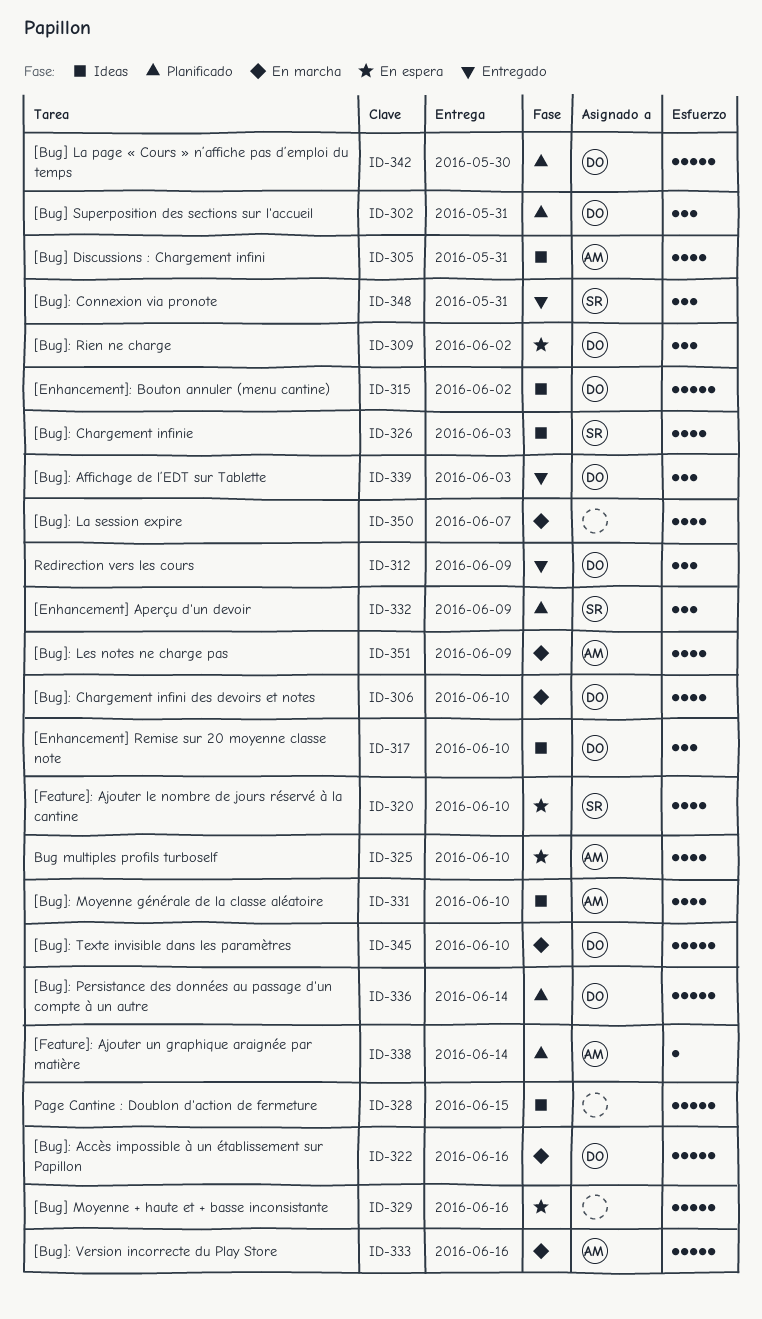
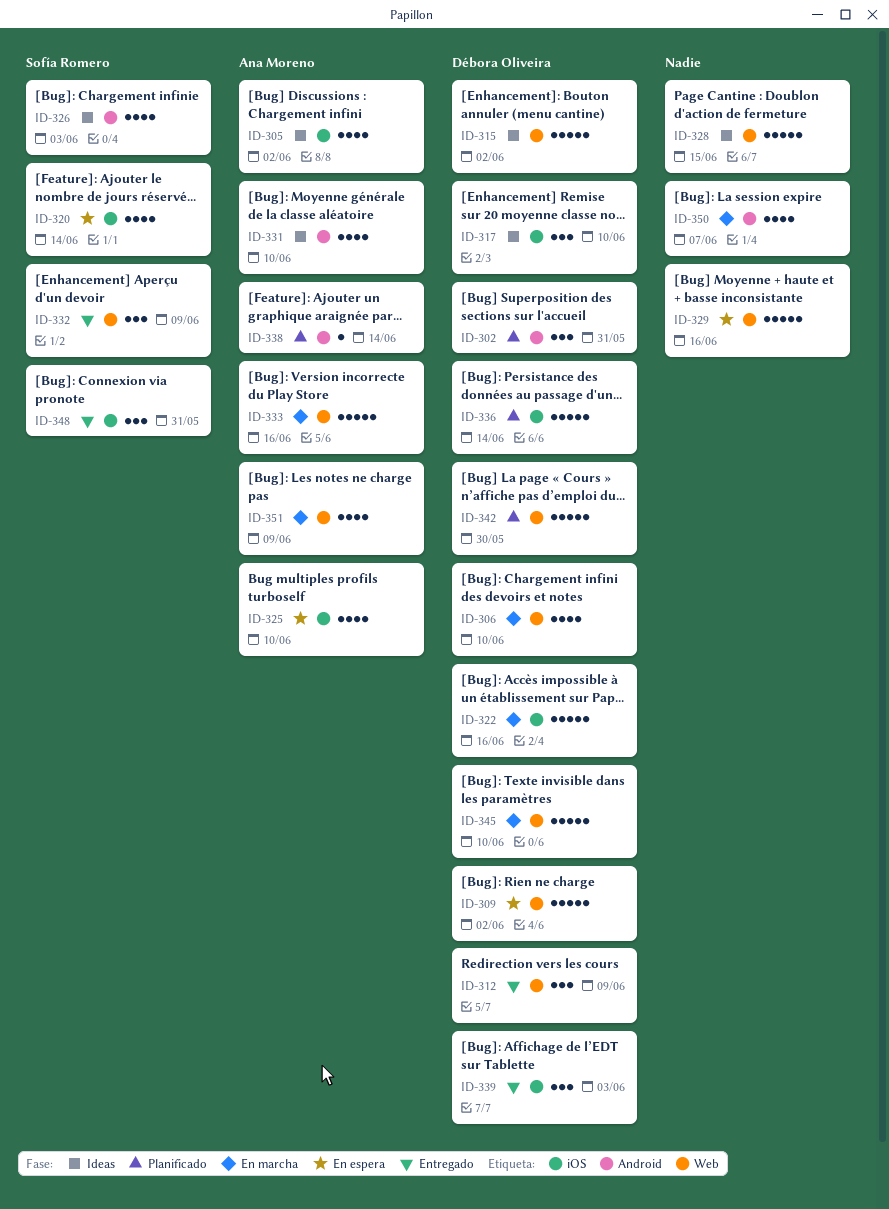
ID-305, due: May 31 -> Jun 2
ID-309, estimate: 3 -> 5
ID-320, due: Jun 10 -> Jun 14
ID-332, status: Planificado -> Entregado

